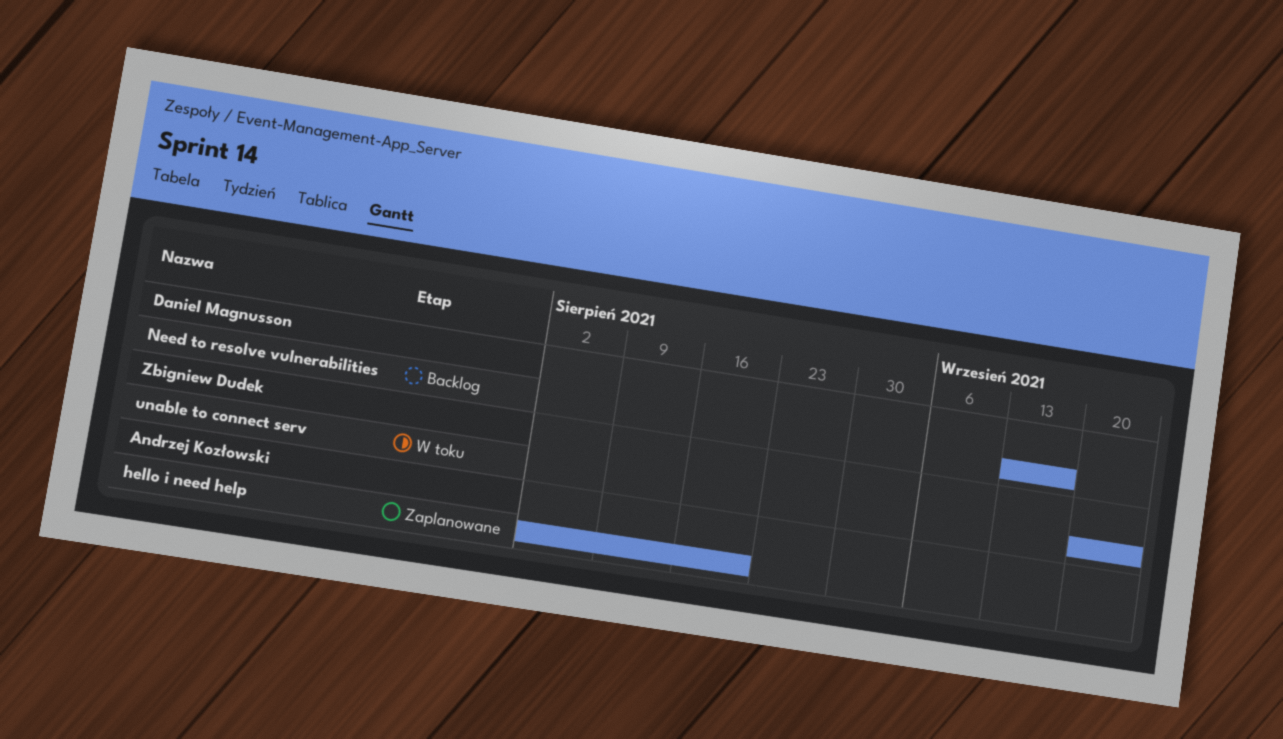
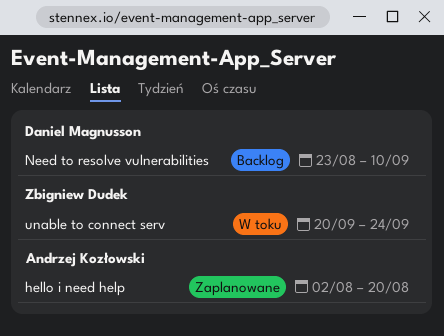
Need to resolve vulnerabilities, start: Sep 13 -> Aug 23
Need to resolve vulnerabilities, due: Sep 17 -> Sep 10

